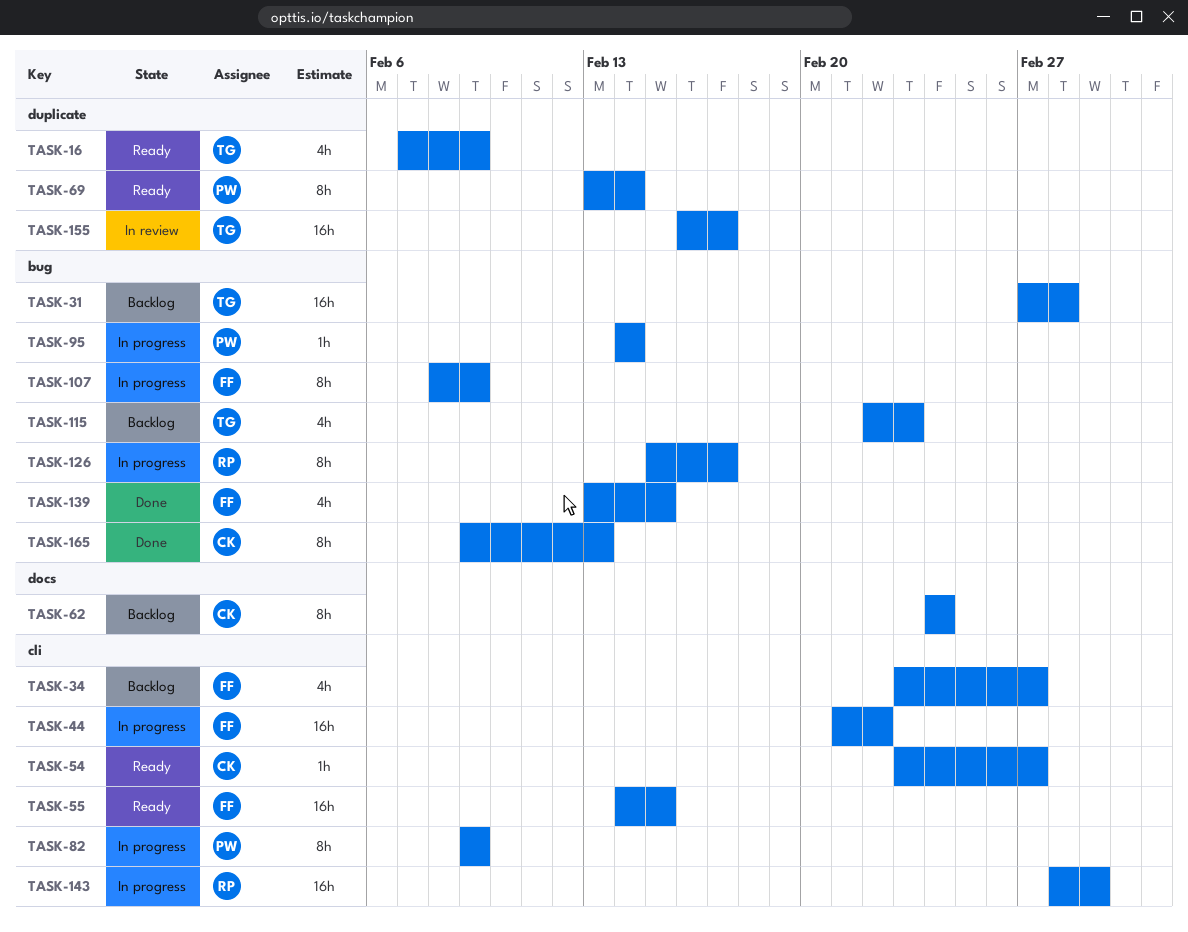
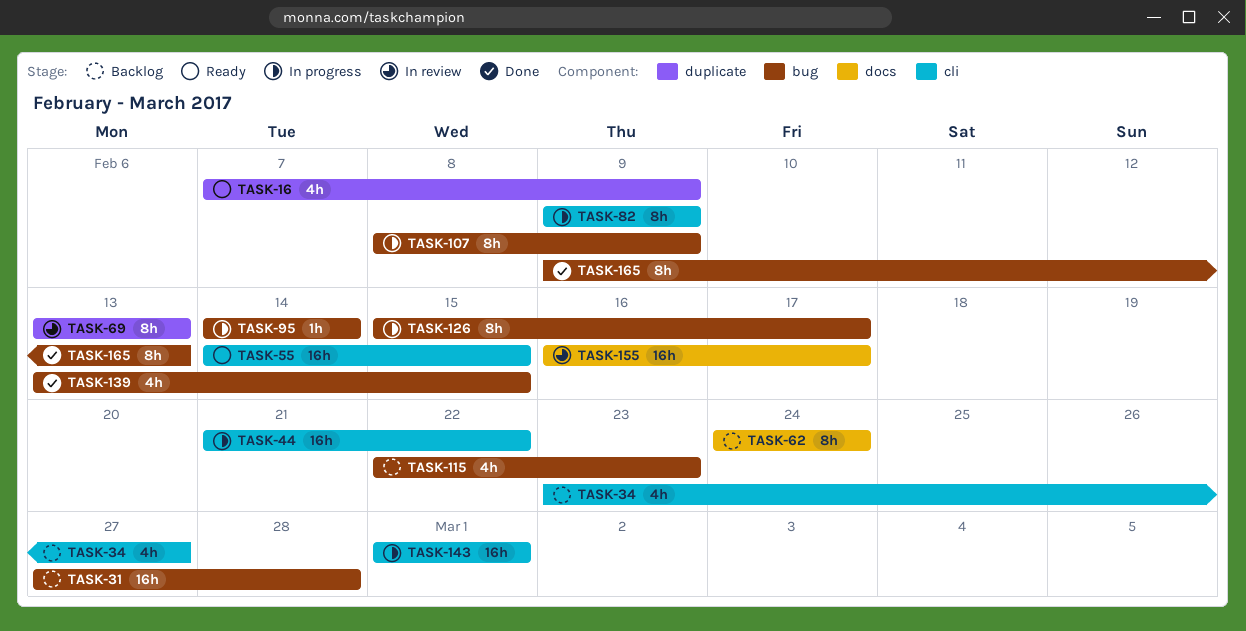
TASK-54: present -> none
TASK-69, status: Ready -> In review
TASK-69, due: Feb 14 -> Feb 13
TASK-143, start: Feb 28 -> Mar 1
TASK-155, label: duplicate -> docs

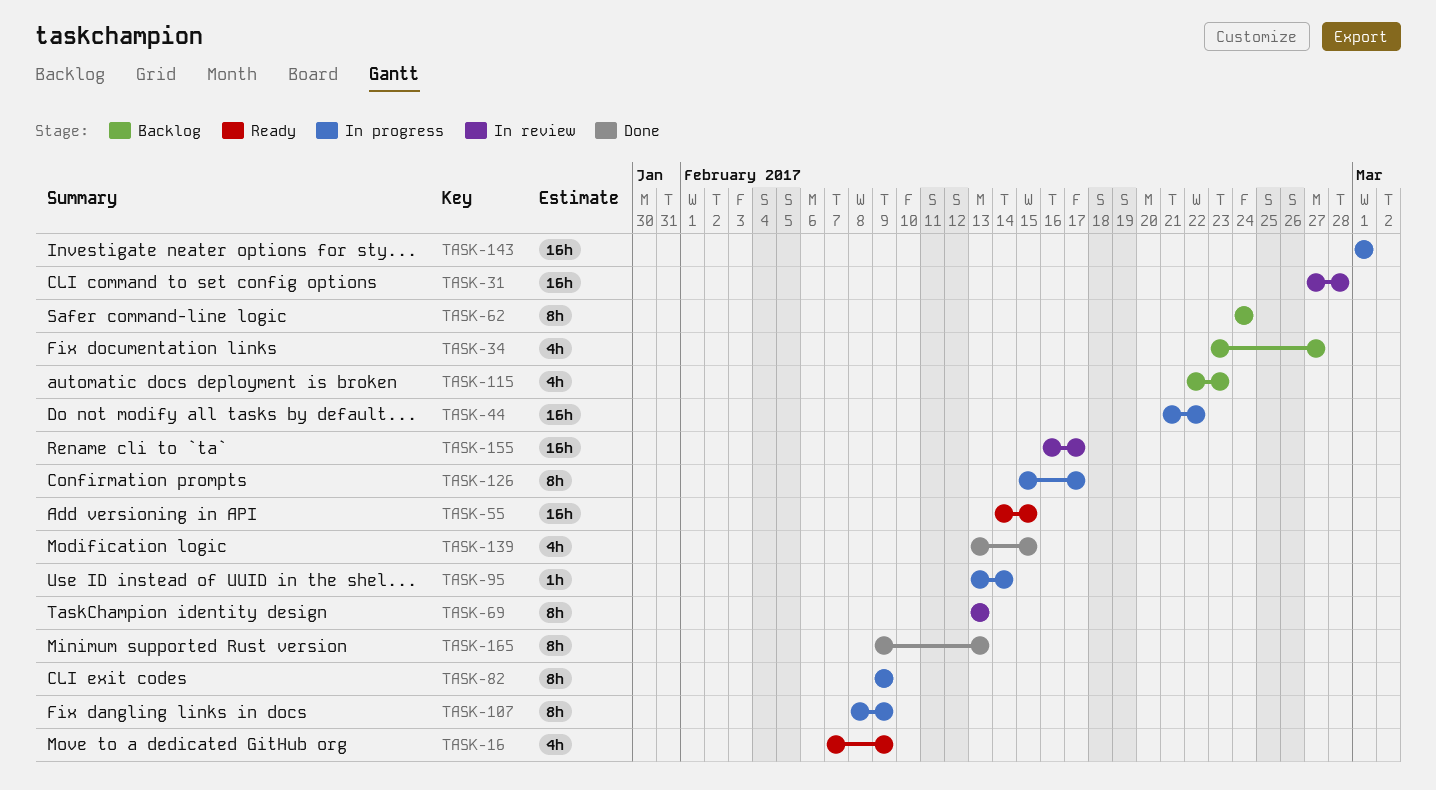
TASK-31, status: Backlog -> In review
TASK-95, start: Feb 14 -> Feb 13

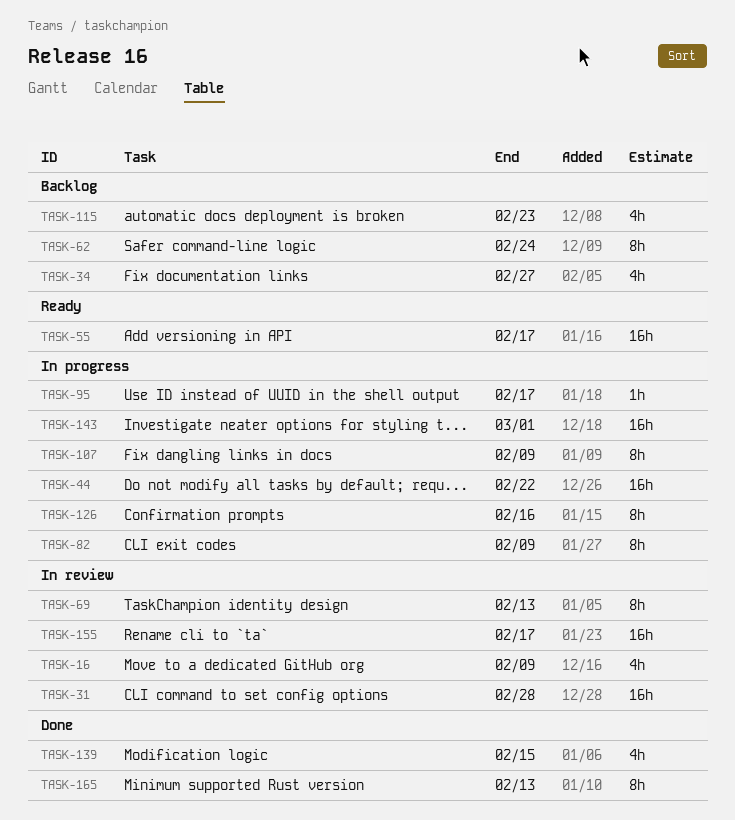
TASK-16, status: Ready -> In review
TASK-55, due: Feb 15 -> Feb 17
TASK-95, due: Feb 14 -> Feb 17
TASK-126, due: Feb 17 -> Feb 16

